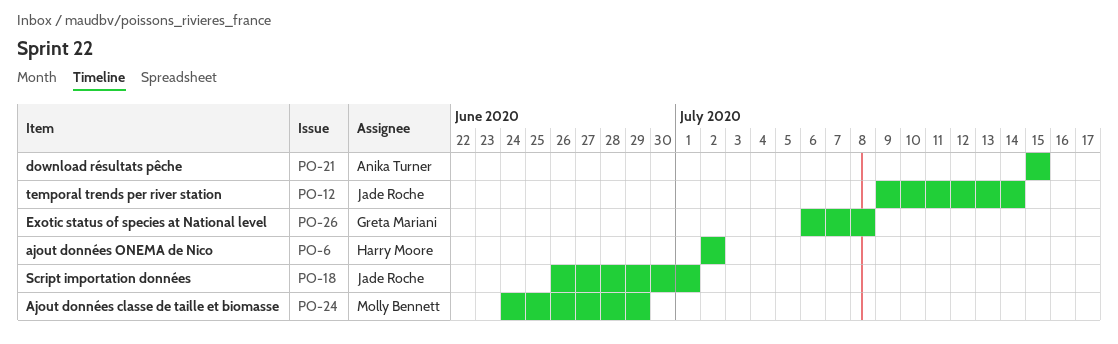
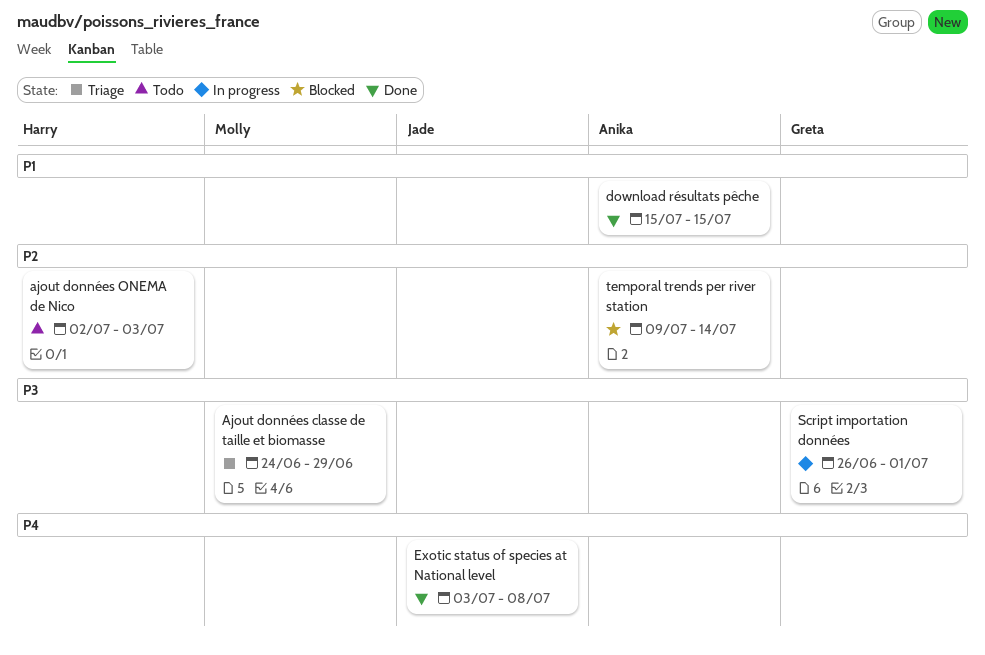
ajout données ONEMA de Nico, due: Jul 2 -> Jul 3
Exotic status of species at National level, owner: Greta Mariani -> Jade Roche
Exotic status of species at National level, start: Jul 6 -> Jul 3
Script importation données, owner: Jade Roche -> Greta Mariani
temporal trends per river station, owner: Jade Roche -> Anika Turner

